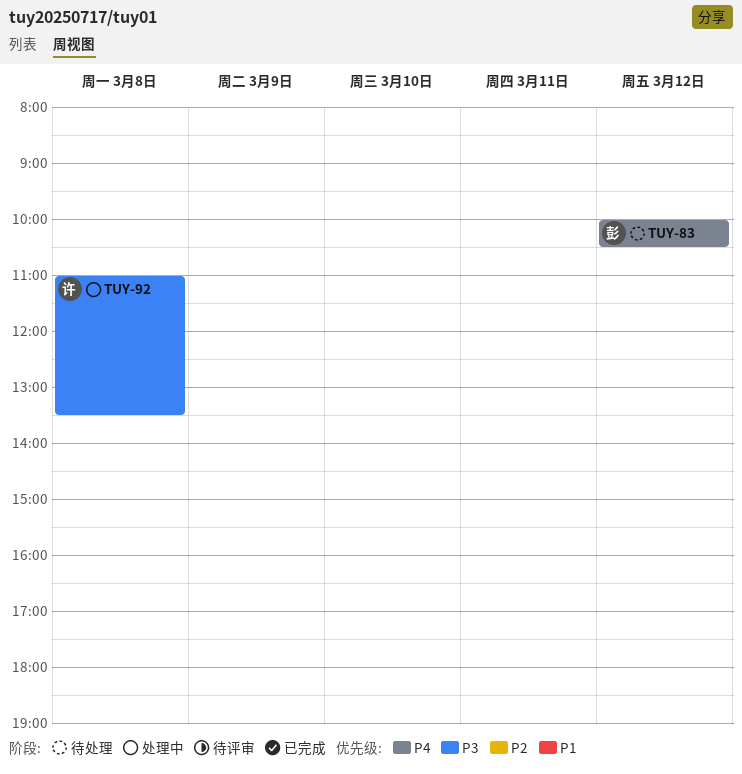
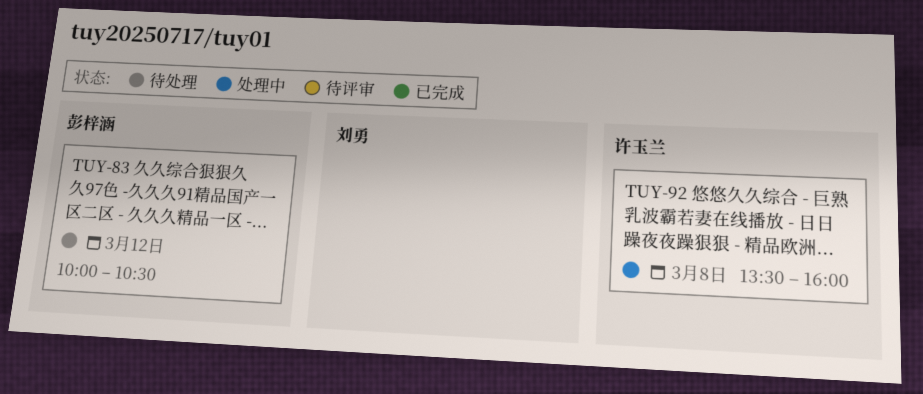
TUY-92, begins: 11:00 -> 13:30
TUY-92, ends: 13:30 -> 16:00

